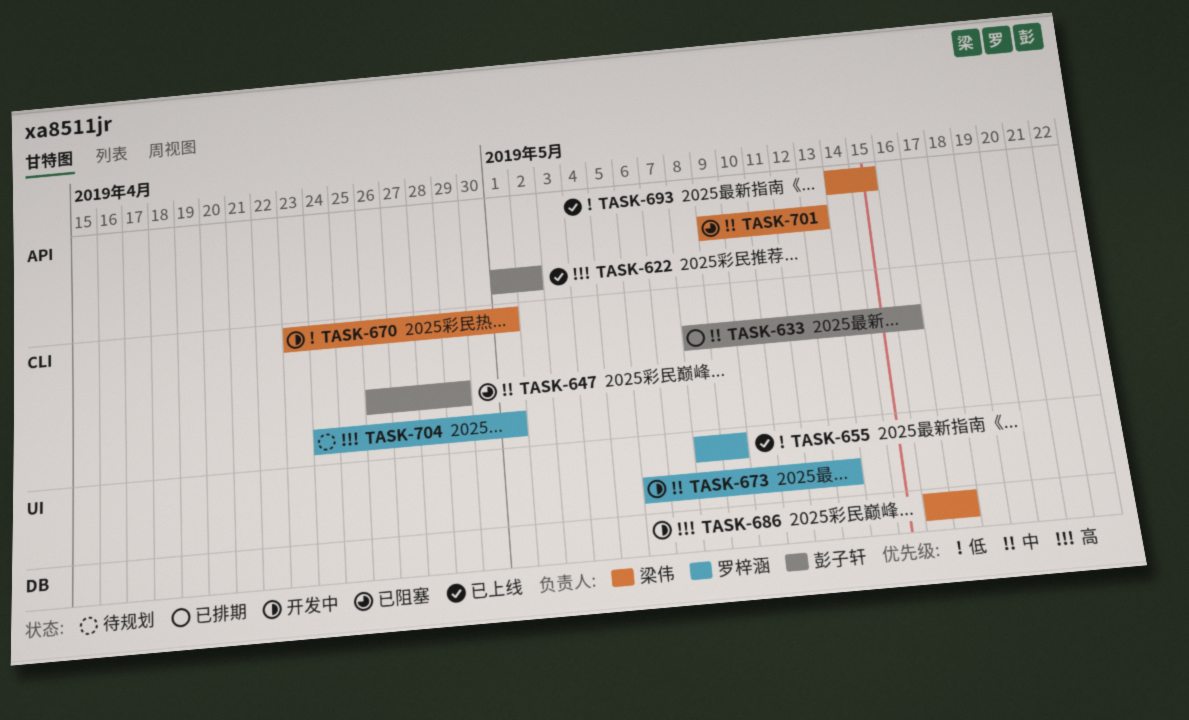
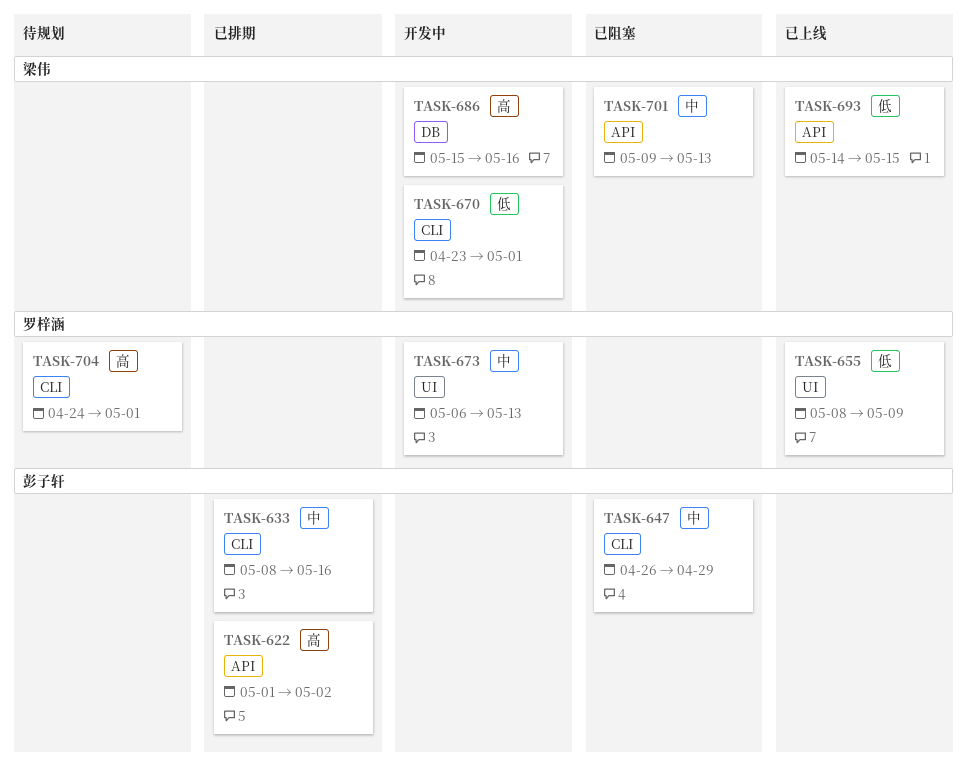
TASK-622, status: 已上线 -> 已排期
TASK-686, start: May 16 -> May 15
TASK-686, due: May 17 -> May 16

